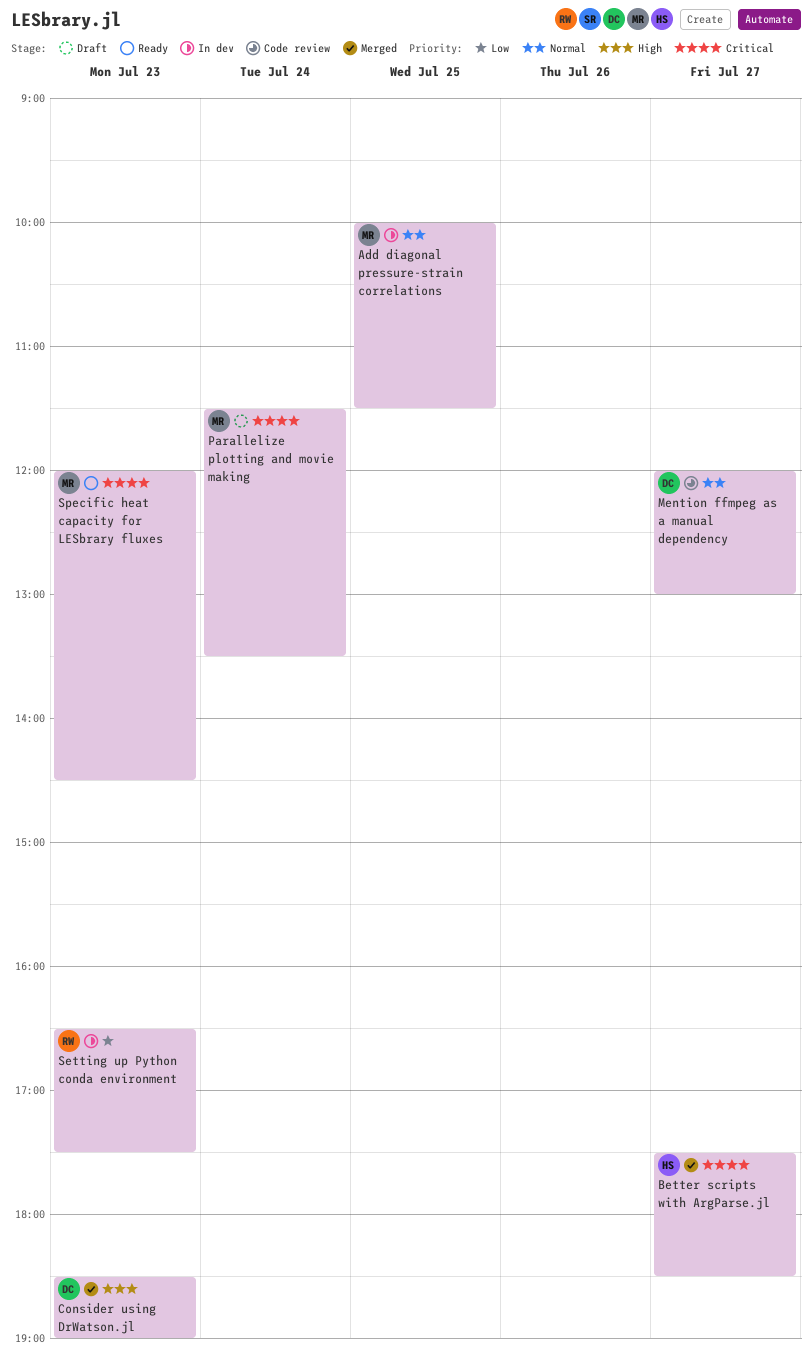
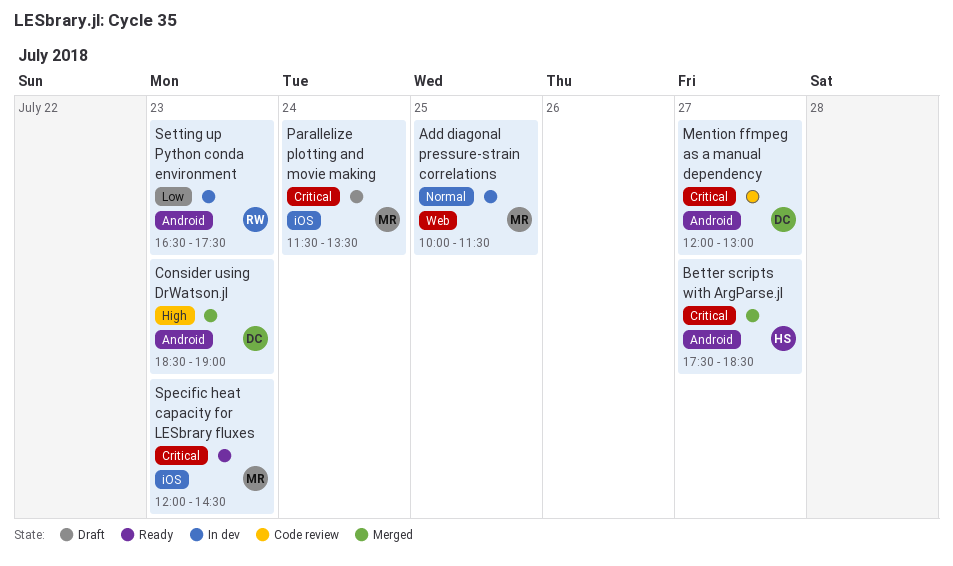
Mention ffmpeg as a manual dependency, priority: Normal -> Critical

